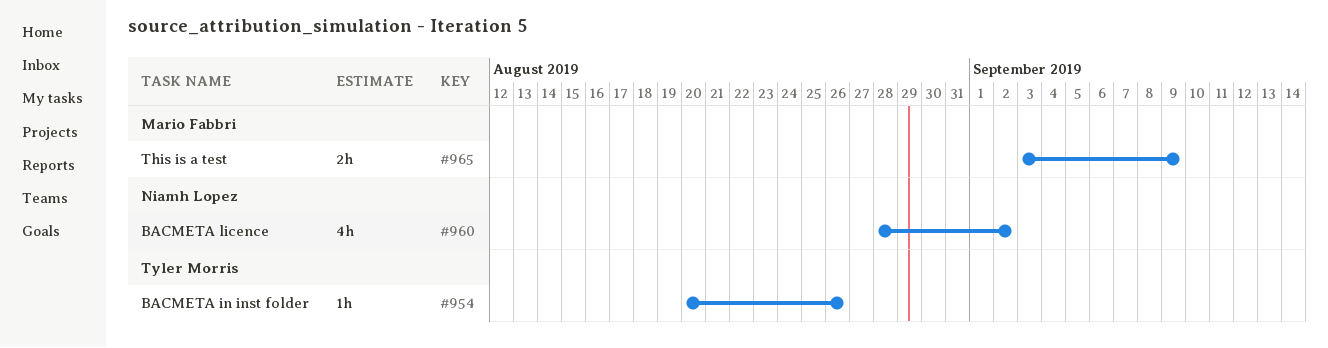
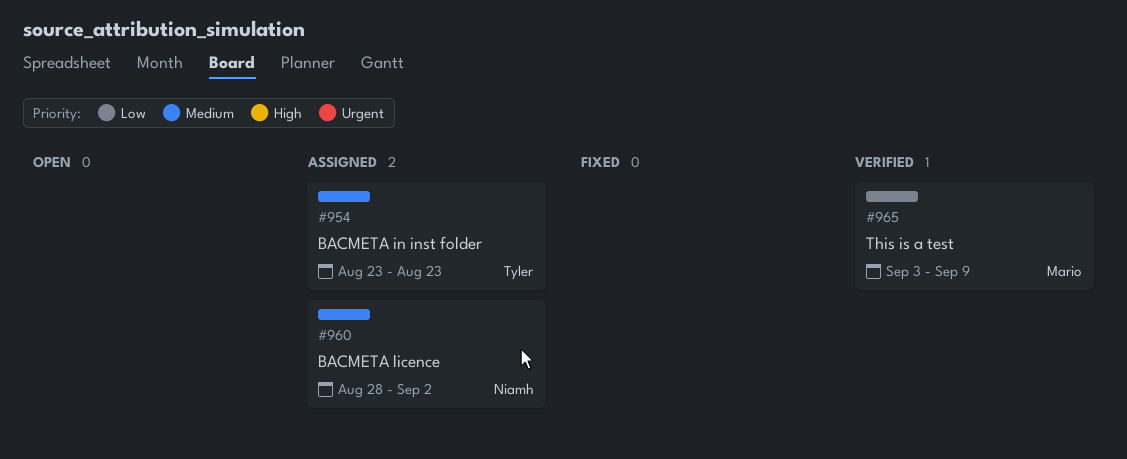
#954, start: Aug 20 -> Aug 23
#954, due: Aug 26 -> Aug 23

